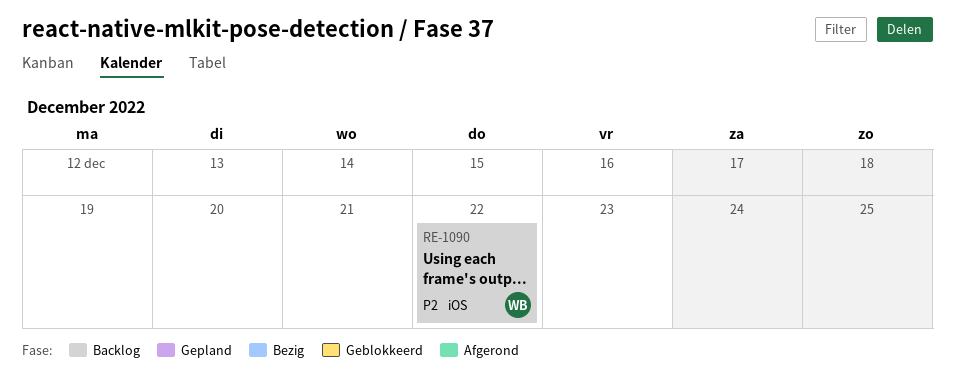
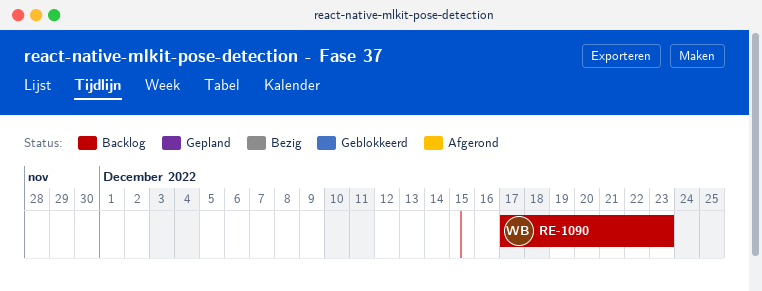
RE-1090, due: Dec 22 -> Dec 23

